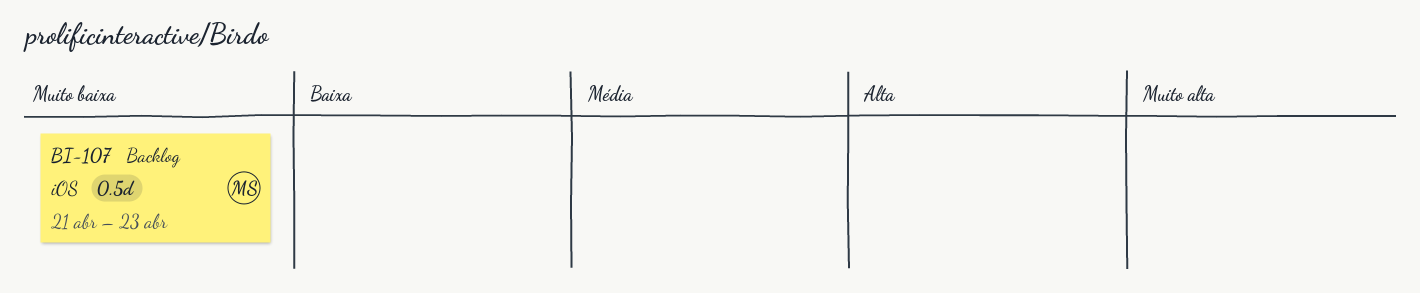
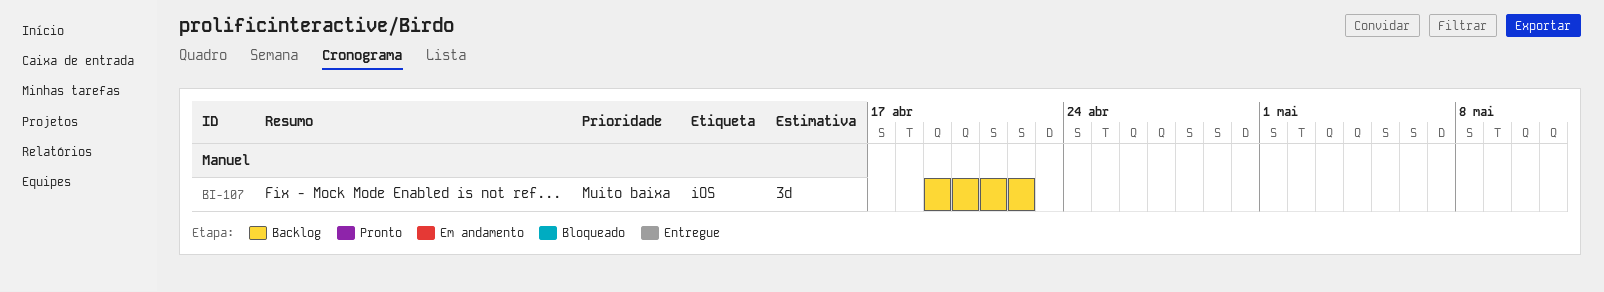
BI-107, estimate: 0.5d -> 3d
BI-107, start: Apr 21 -> Apr 19
BI-107, due: Apr 23 -> Apr 22

